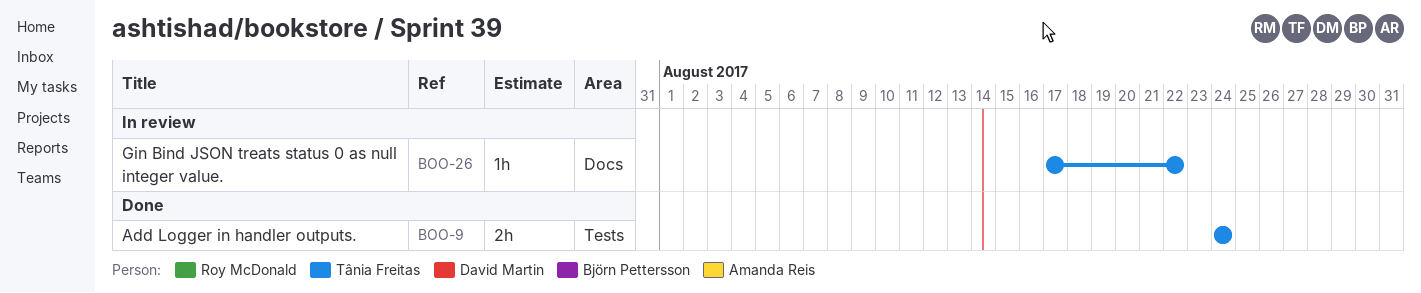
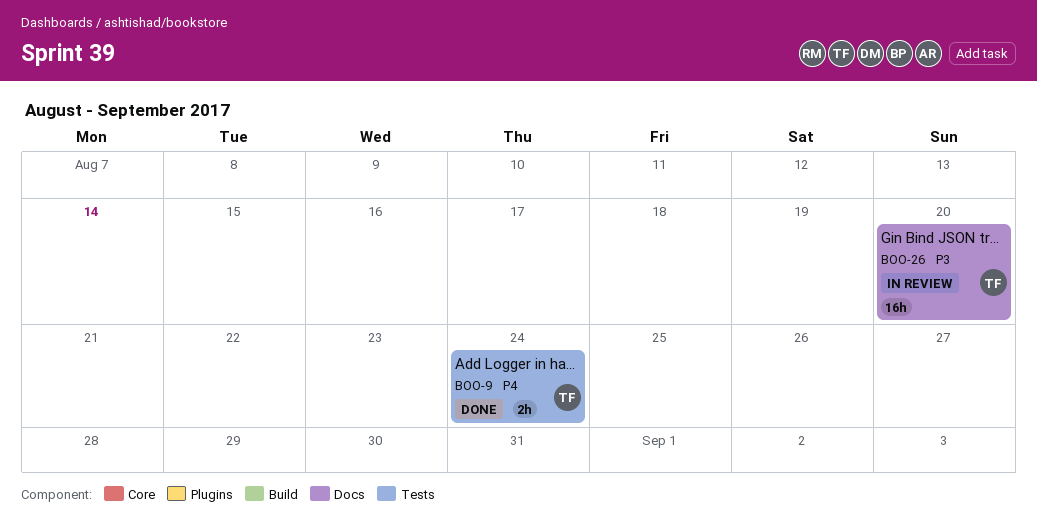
BOO-26, estimate: 1h -> 16h
BOO-26, due: Aug 22 -> Aug 20

